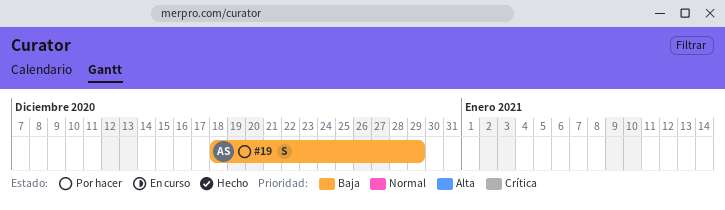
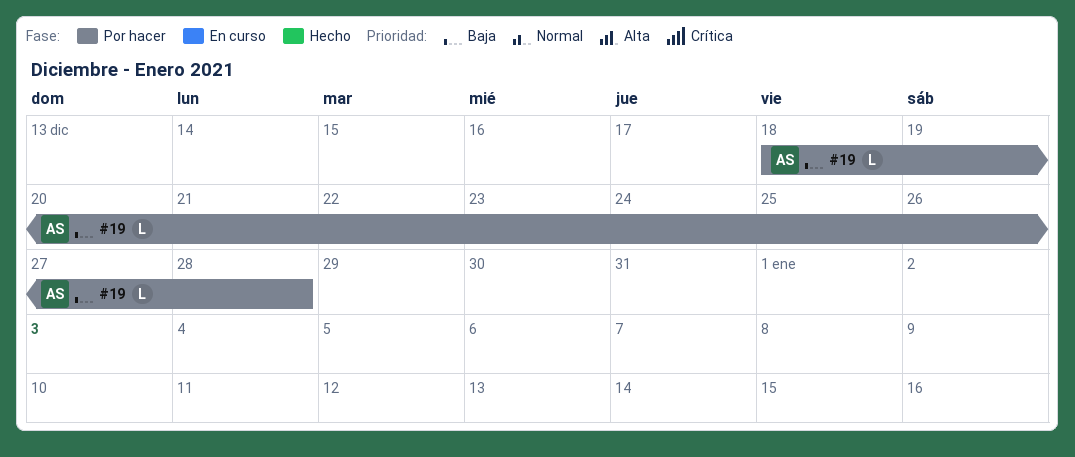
#19, estimate: S -> L
#19, due: Dec 29 -> Dec 28

